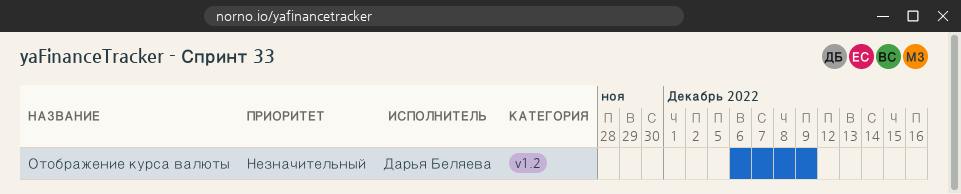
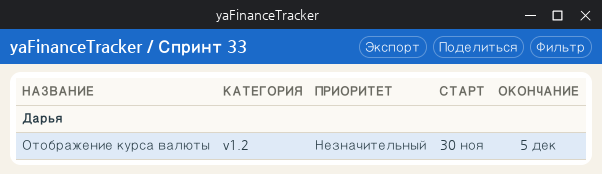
Отображение курса валюты, start: Dec 6 -> Nov 30
Отображение курса валюты, due: Dec 9 -> Dec 5

